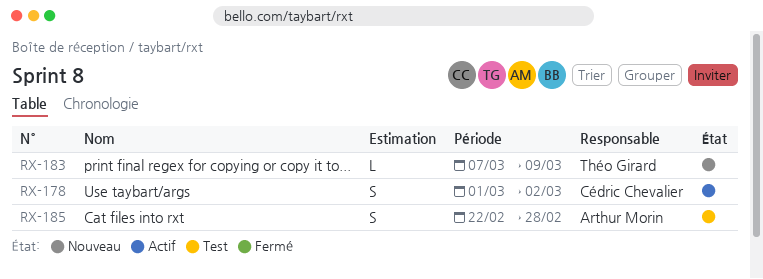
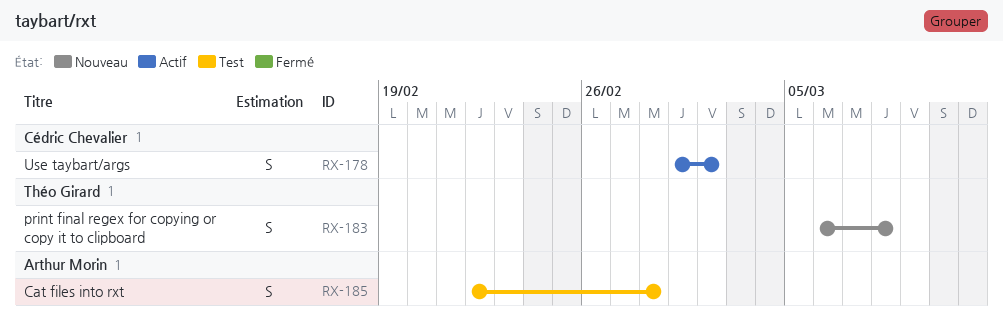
RX-183, estimate: L -> S
RX-183, start: Mar 7 -> Mar 6
RX-183, due: Mar 9 -> Mar 8

